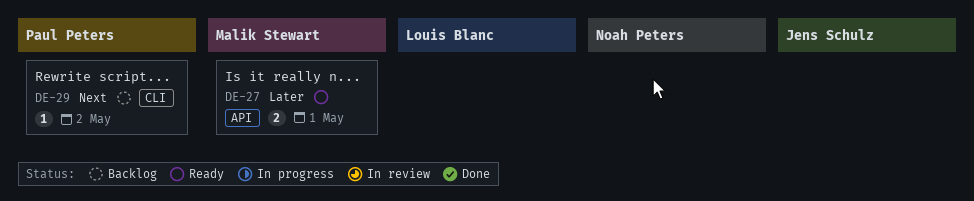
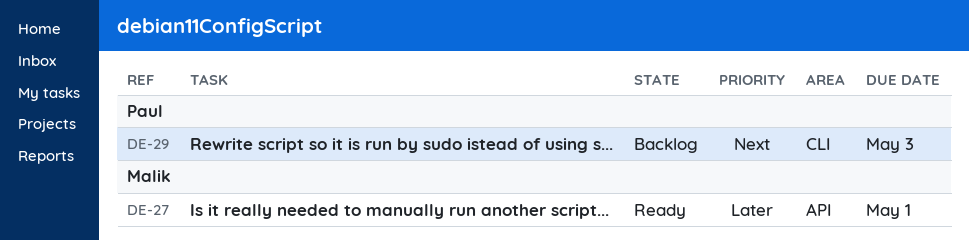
DE-29, due: May 2 -> May 3

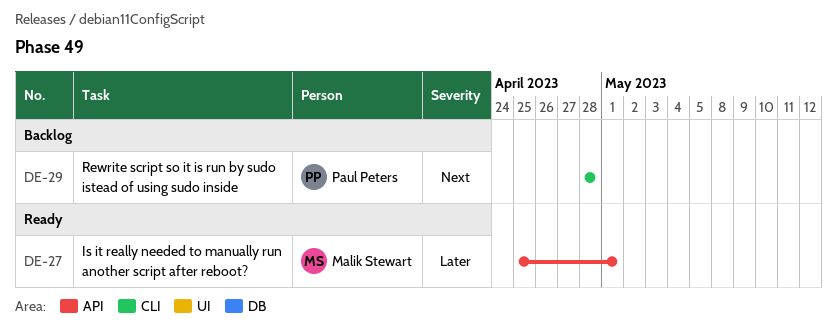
DE-29, due: May 3 -> Apr 28

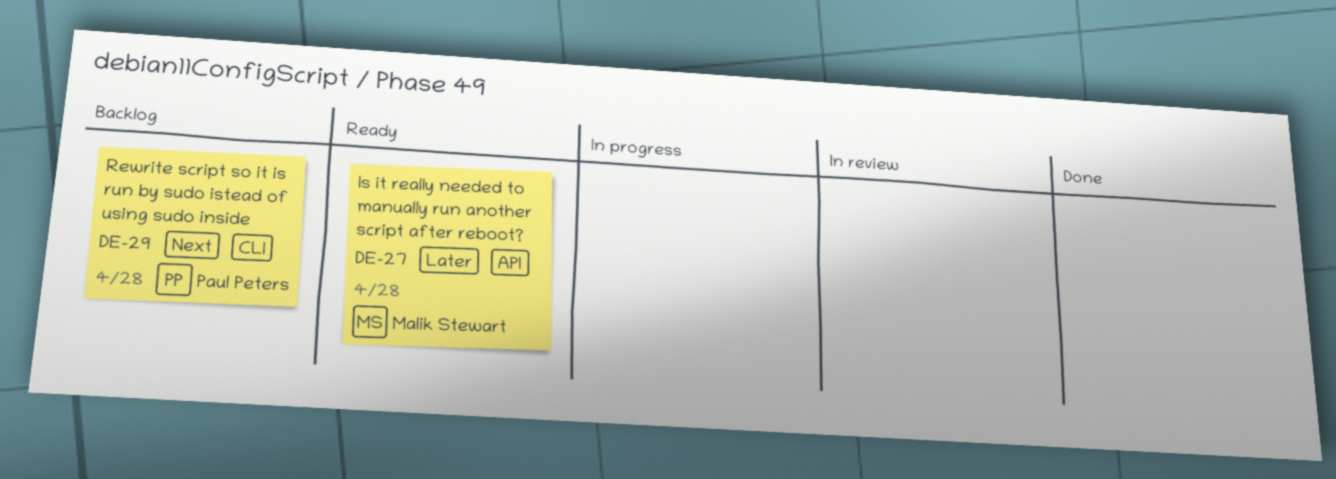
DE-27, due: May 1 -> Apr 28

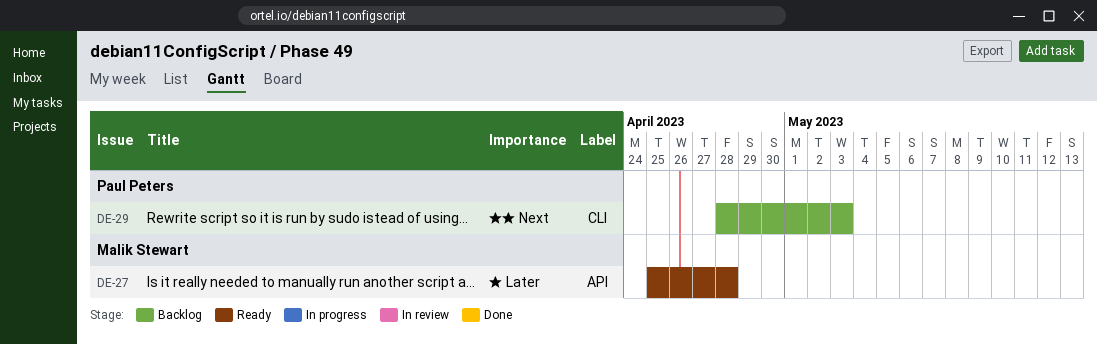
DE-29, due: Apr 28 -> May 3

